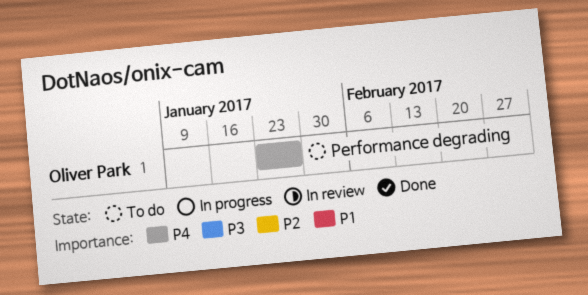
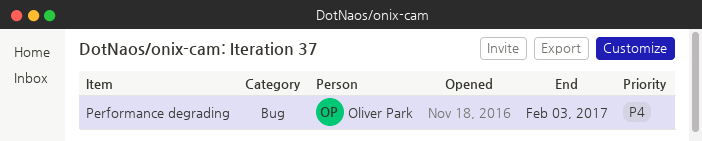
Performance degrading, due: Jan 27 -> Feb 3

